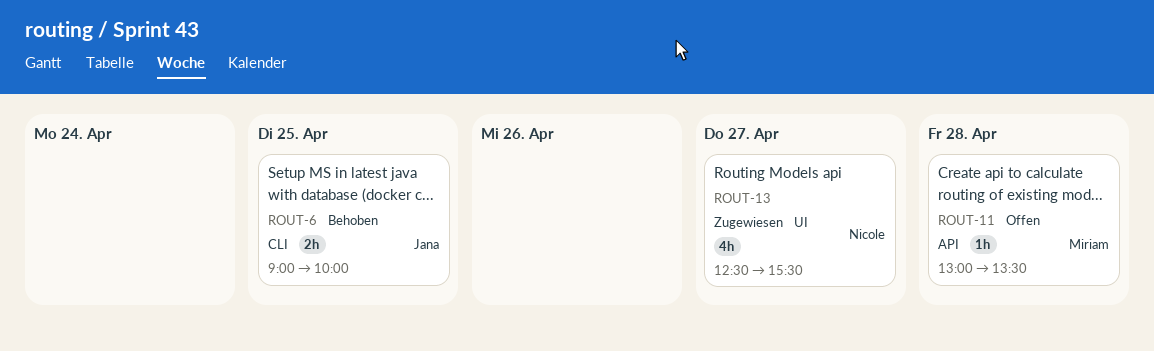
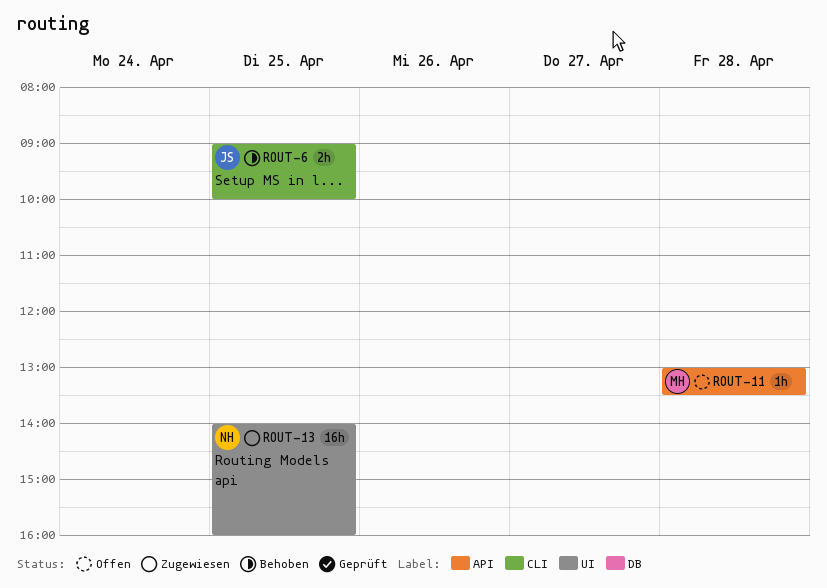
ROUT-13, estimate: 4h -> 16h
ROUT-13, day: Apr 27 -> Apr 25
ROUT-13, begins: 12:30 -> 14:00
ROUT-13, ends: 15:30 -> 16:00

